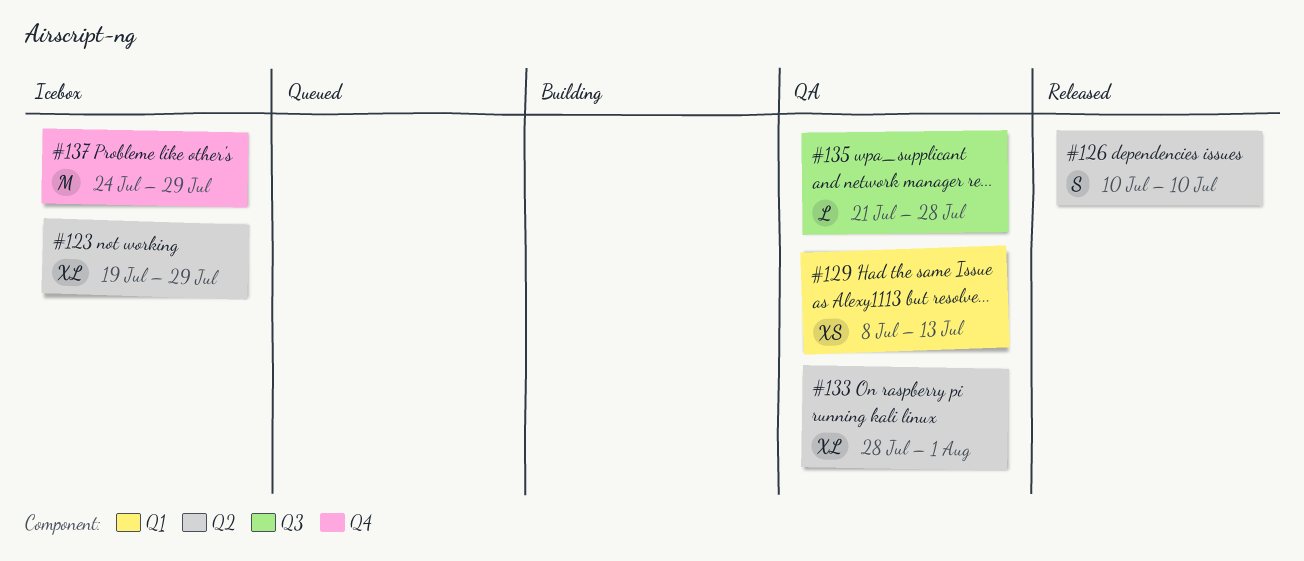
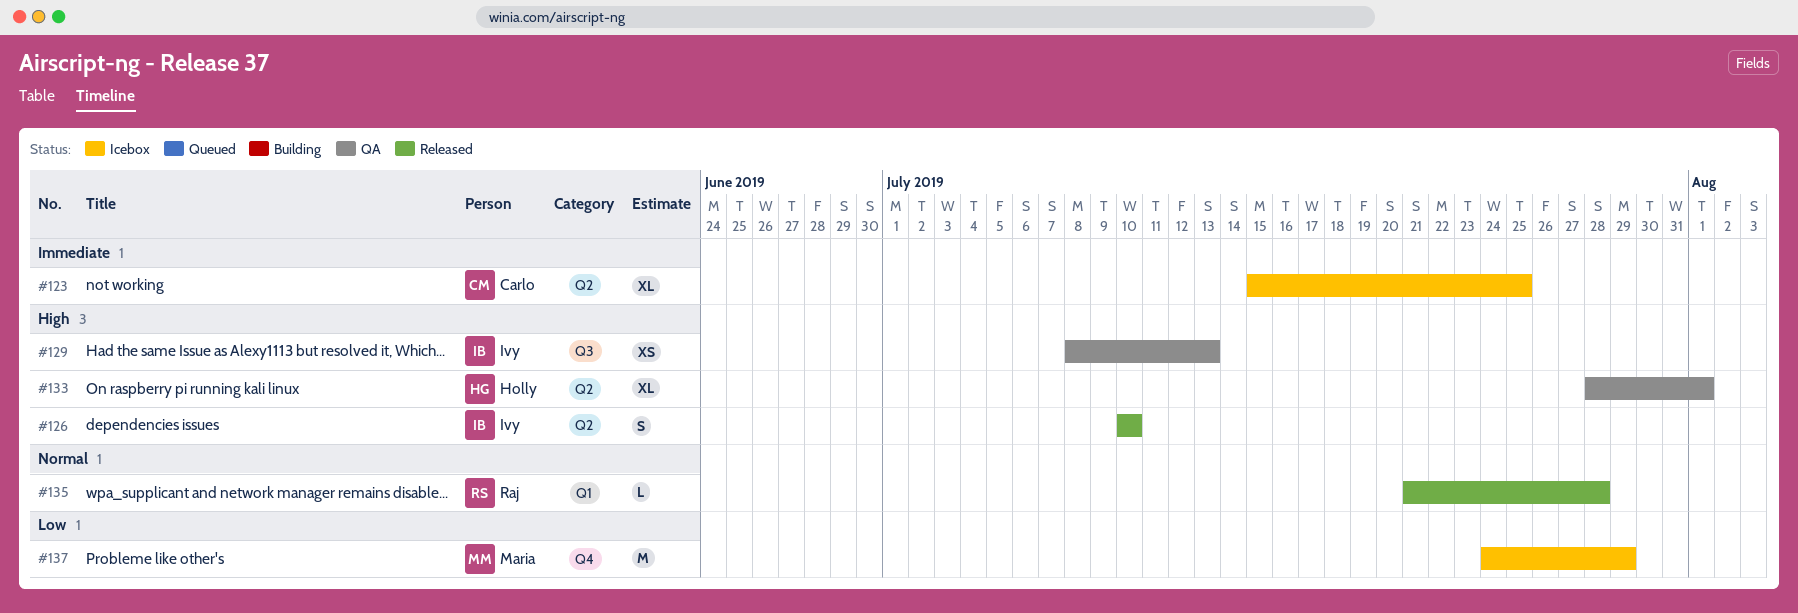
#123, start: Jul 19 -> Jul 15
#123, due: Jul 29 -> Jul 25
#129, label: Q1 -> Q3
#135, status: QA -> Released
#135, label: Q3 -> Q1

